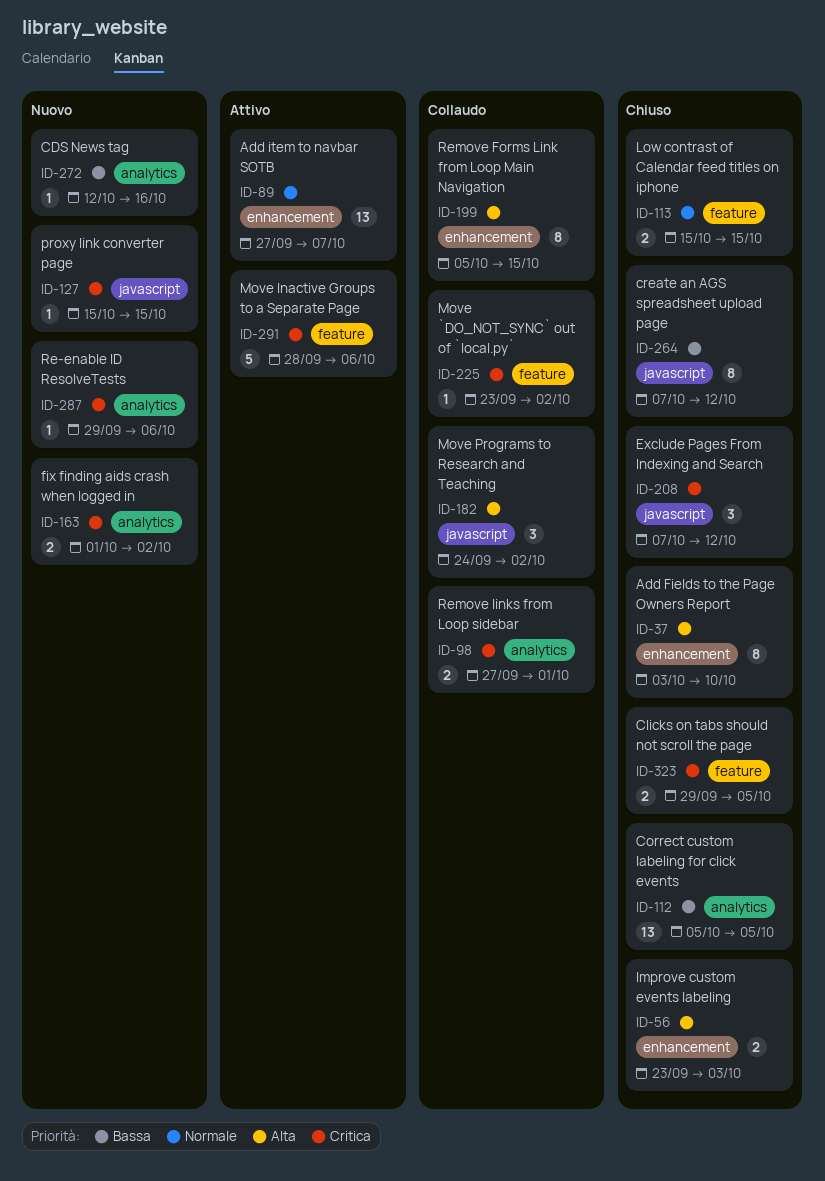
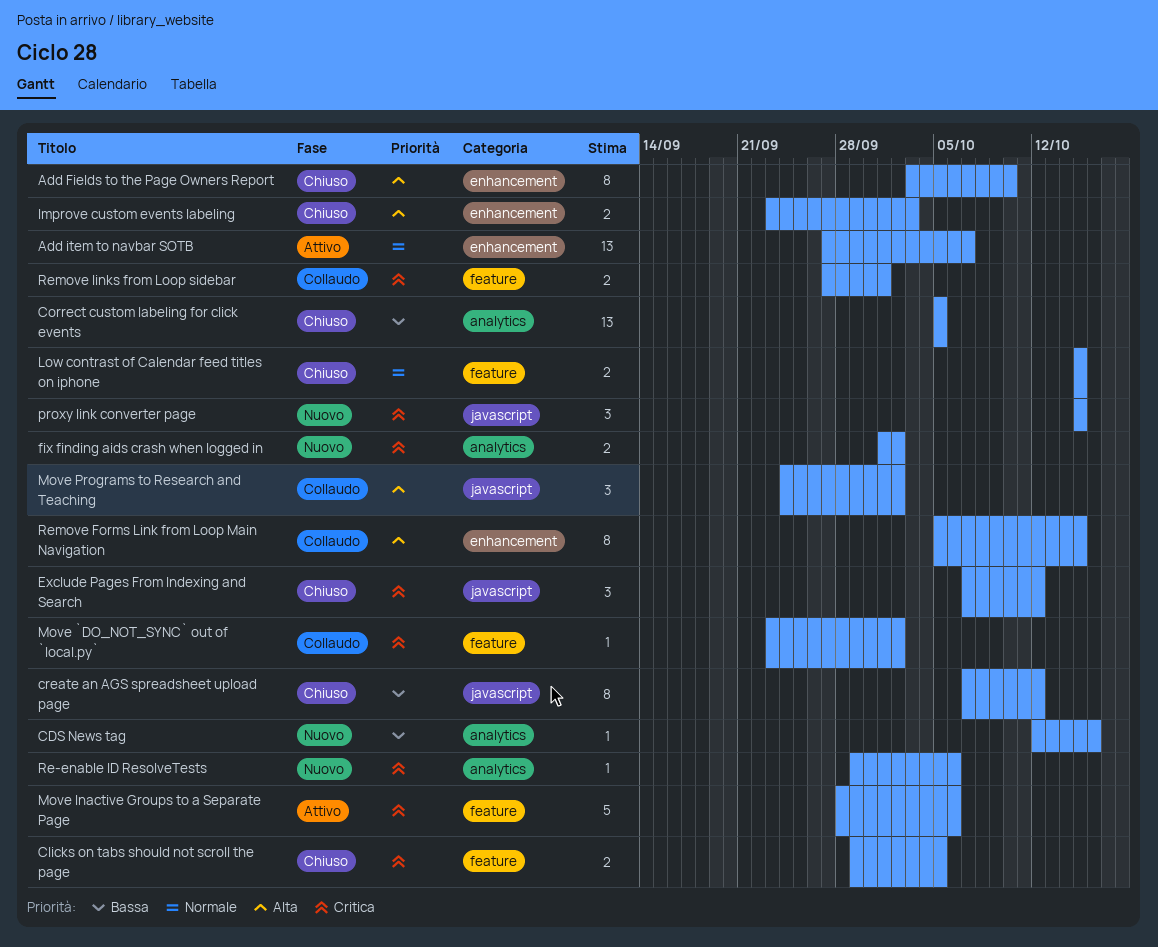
proxy link converter page, estimate: 1 -> 3
Remove links from Loop sidebar, label: analytics -> feature

